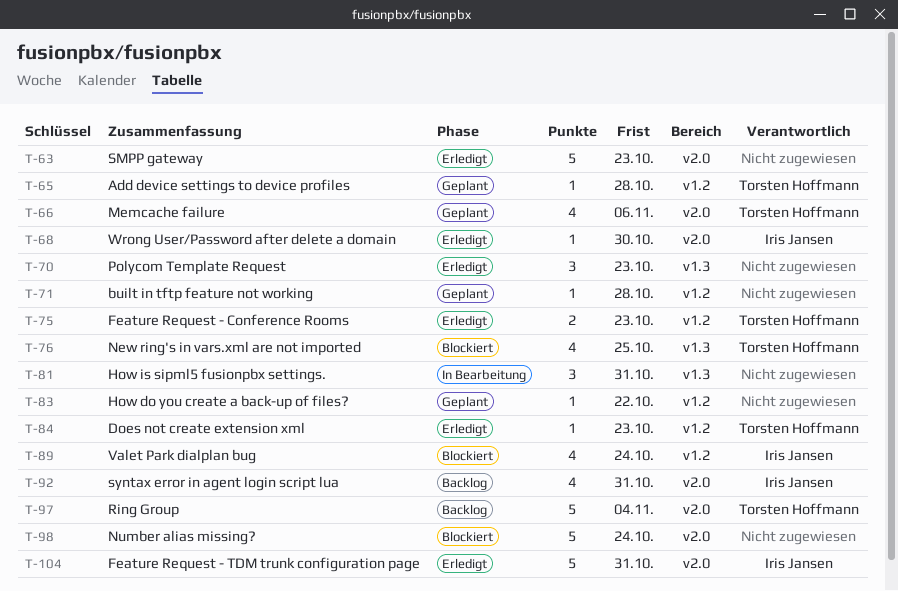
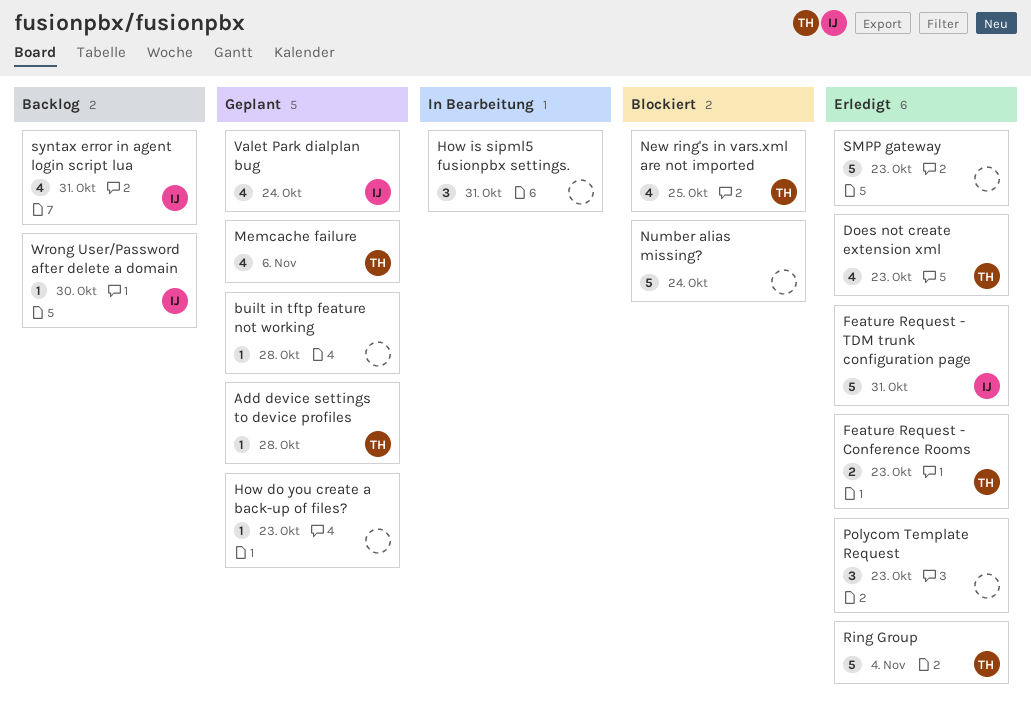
Does not create extension xml, estimate: 1 -> 4
How do you create a back-up of files?, due: Oct 22 -> Oct 23
Ring Group, status: Backlog -> Erledigt
Valet Park dialplan bug, status: Blockiert -> Geplant
Wrong User/Password after delete a domain, status: Erledigt -> Backlog

